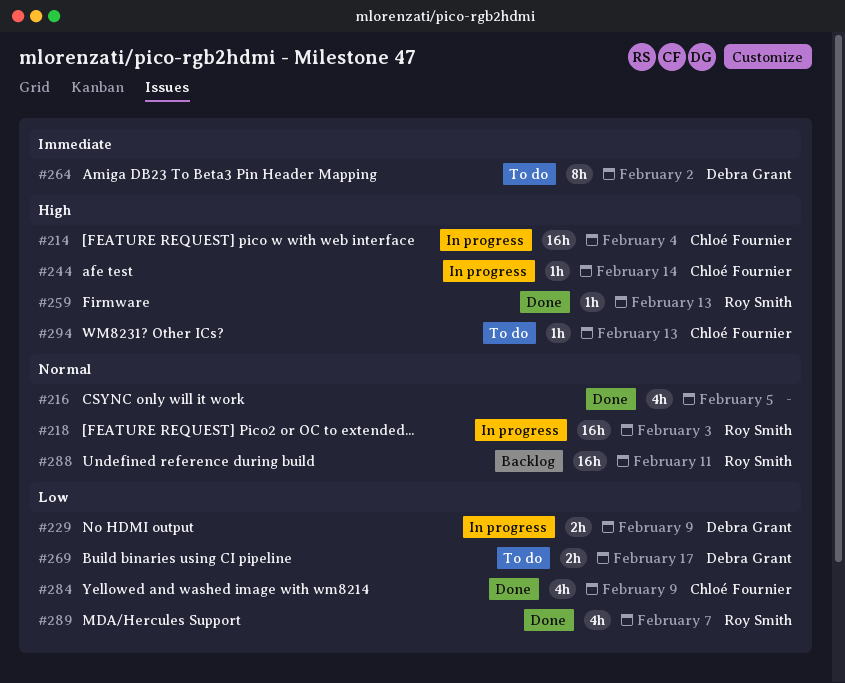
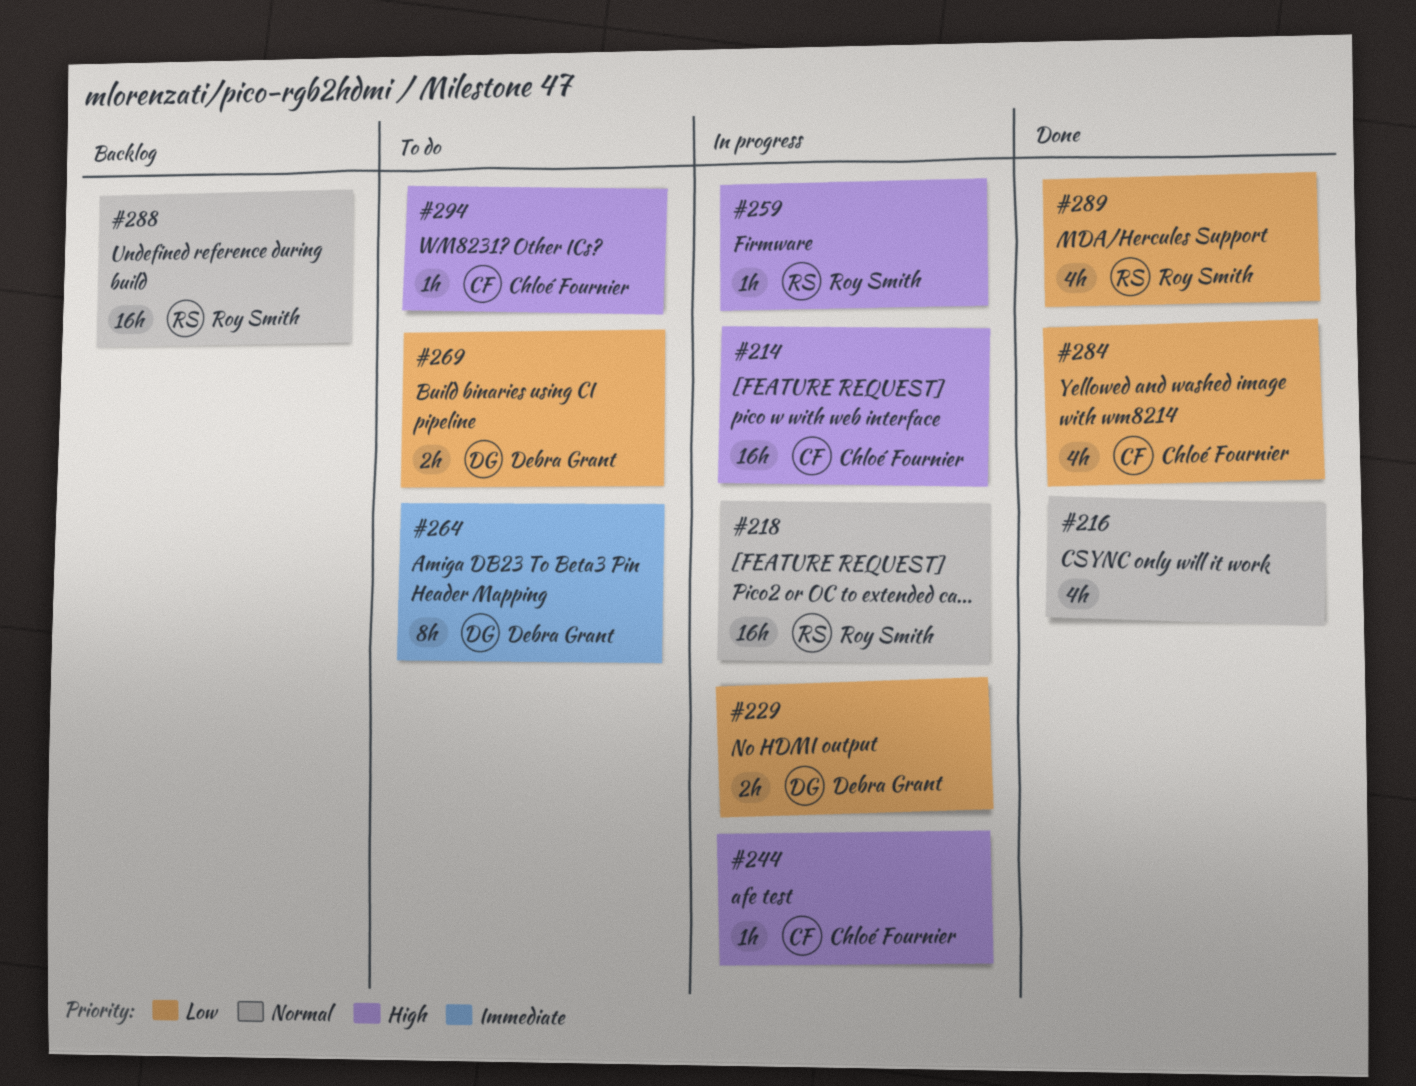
#259, status: Done -> In progress

